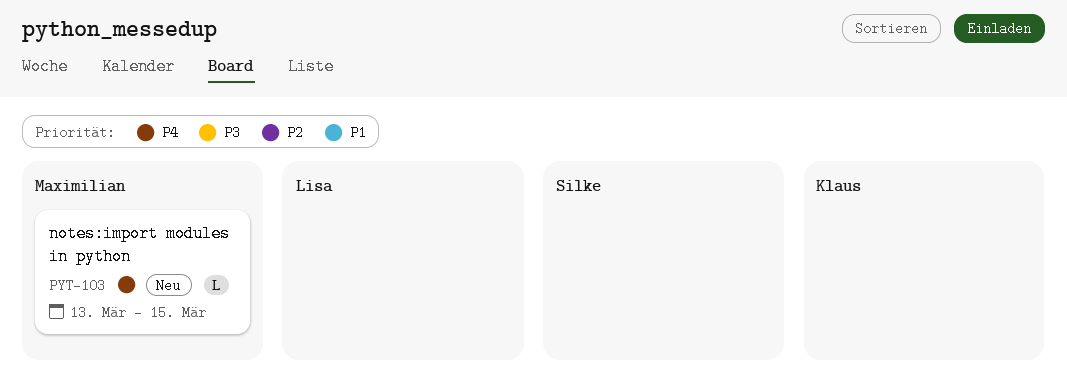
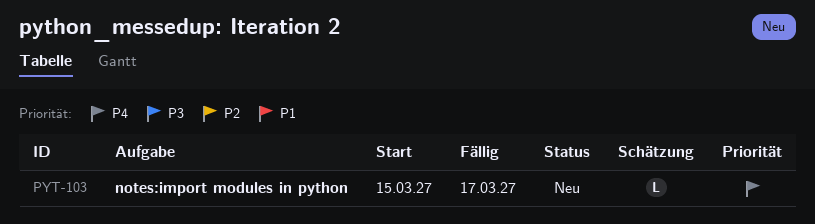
PYT-103, start: Mar 13 -> Mar 15
PYT-103, due: Mar 15 -> Mar 17

